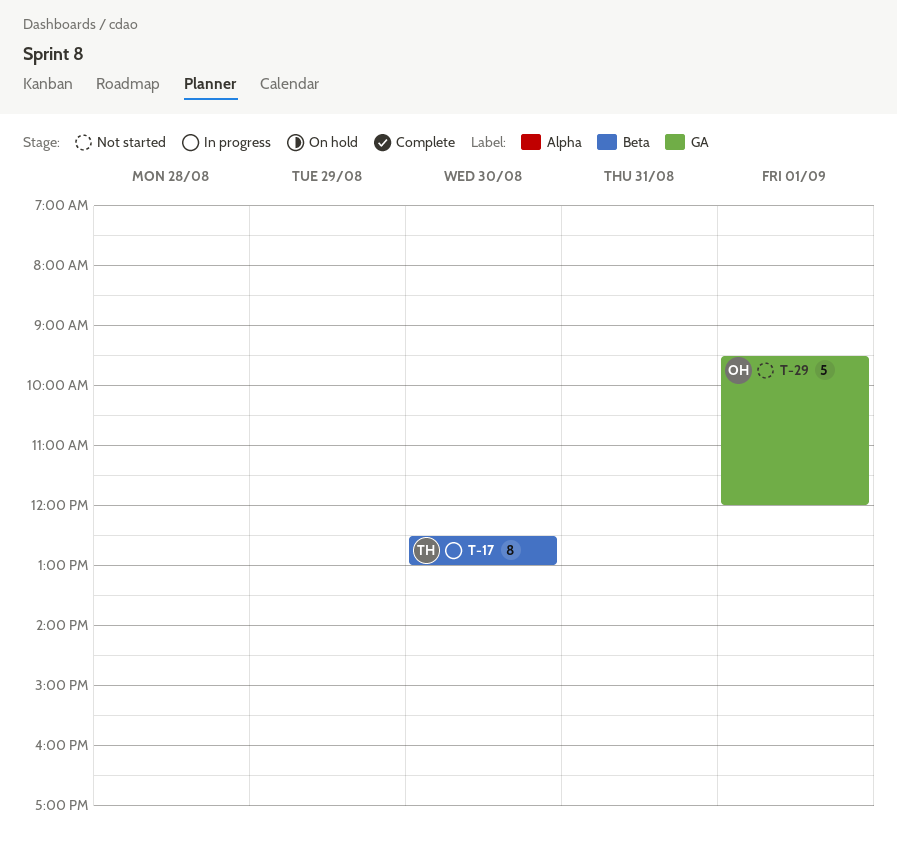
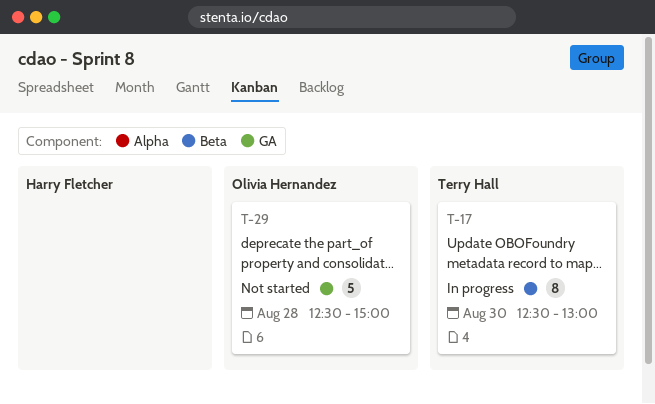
T-29, day: Sep 1 -> Aug 28
T-29, begins: 09:30 -> 12:30
T-29, ends: 12:00 -> 15:00

